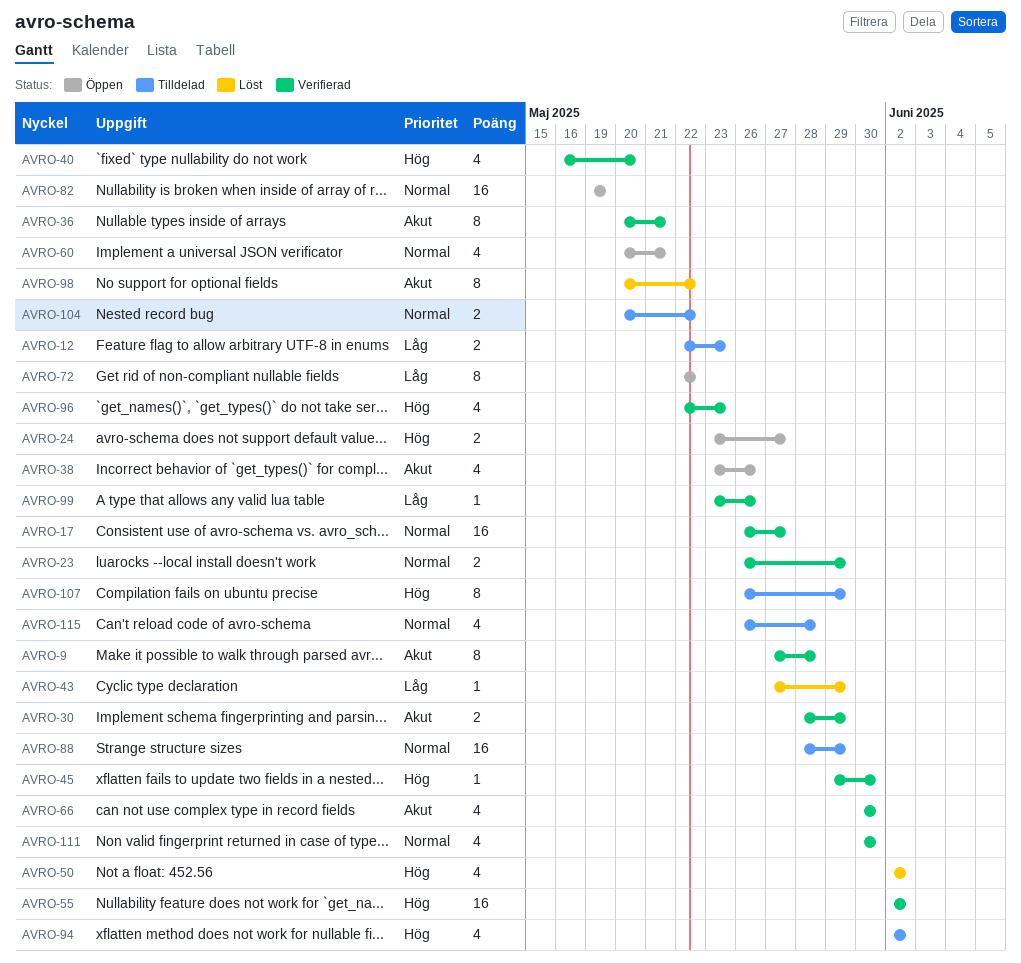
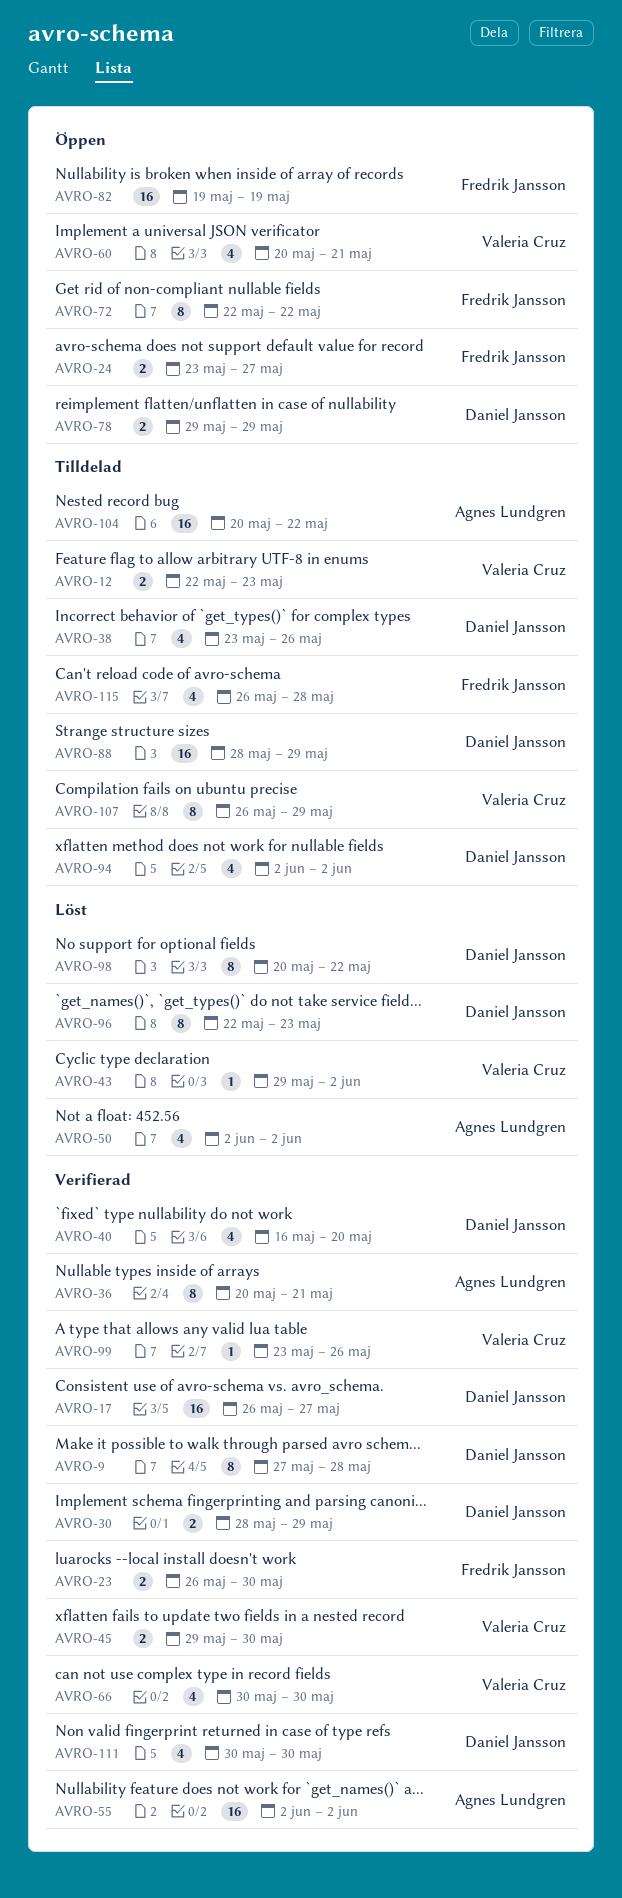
AVRO-23, due: May 29 -> May 30
AVRO-38, status: Öppen -> Tilldelad
AVRO-43, start: May 27 -> May 29
AVRO-43, due: May 29 -> Jun 2
AVRO-45, estimate: 1 -> 2
AVRO-78: none -> present
AVRO-96, status: Verifierad -> Löst
AVRO-96, estimate: 4 -> 8
AVRO-104, estimate: 2 -> 16

